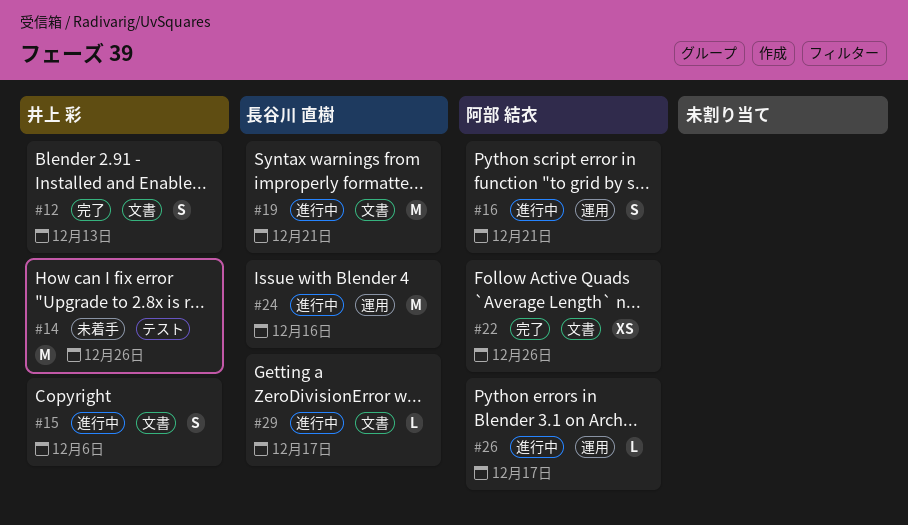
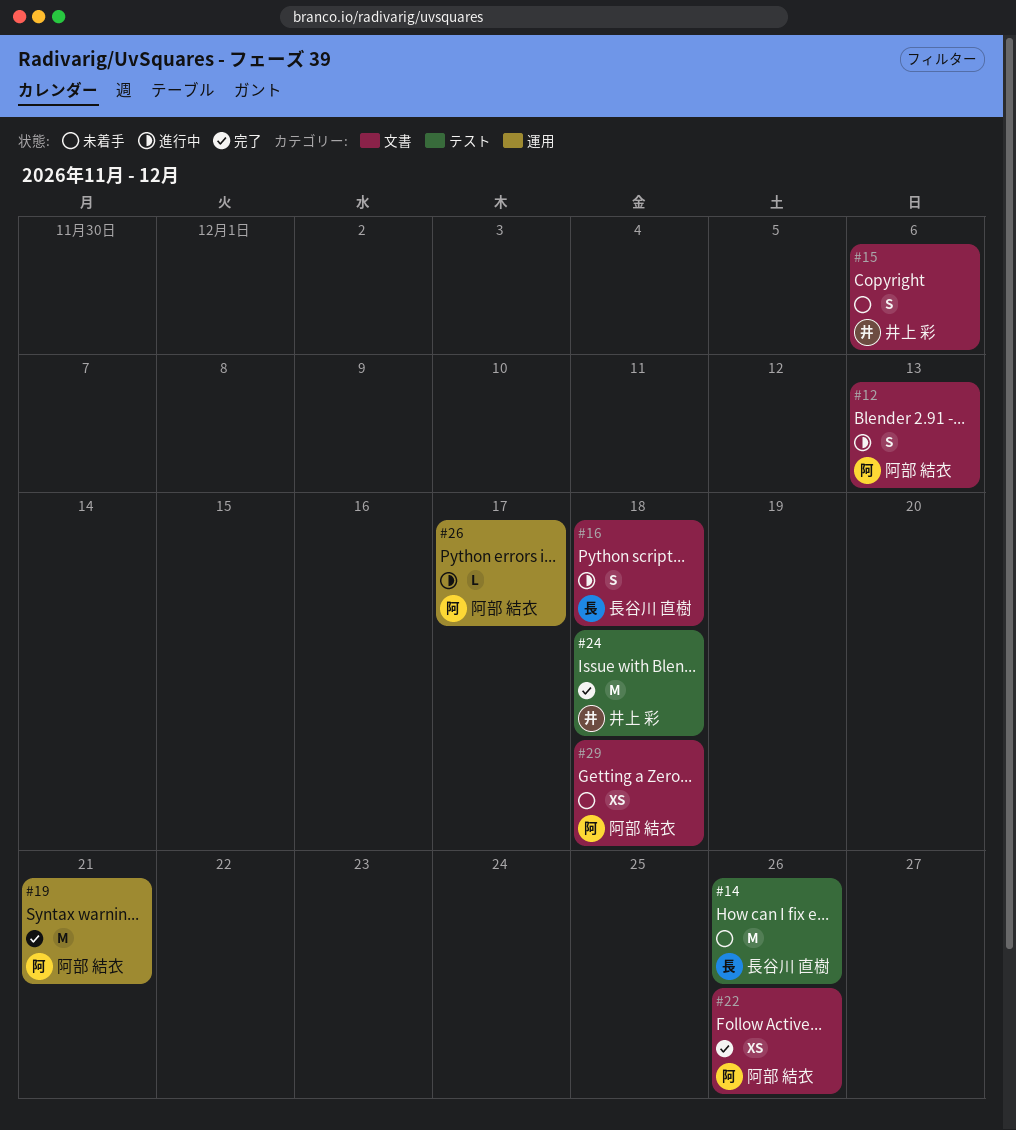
#12, status: 完了 -> 進行中
#12, owner: 井上 彩 -> 阿部 結衣
#14, owner: 井上 彩 -> 長谷川 直樹
#15, status: 進行中 -> 未着手
#16, owner: 阿部 結衣 -> 長谷川 直樹
#16, label: 運用 -> 文書
#16, due: Dec 21 -> Dec 18
#19, status: 進行中 -> 完了
#19, owner: 長谷川 直樹 -> 阿部 結衣
#19, label: 文書 -> 運用
#24, status: 進行中 -> 完了
#24, owner: 長谷川 直樹 -> 井上 彩
#24, label: 運用 -> テスト
#24, due: Dec 16 -> Dec 18
#29, status: 進行中 -> 未着手
#29, owner: 長谷川 直樹 -> 阿部 結衣
#29, estimate: L -> XS
#29, due: Dec 17 -> Dec 18

